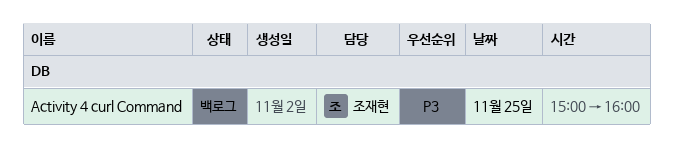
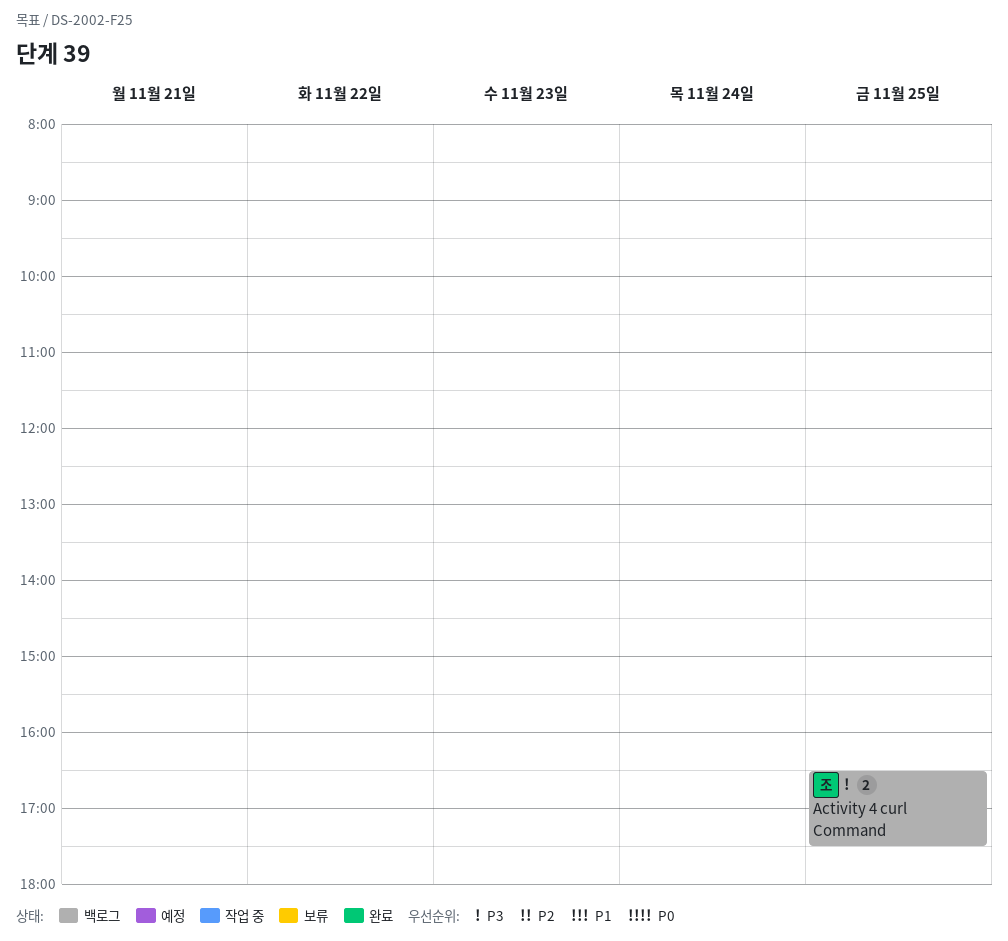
Activity 4 curl Command, begins: 15:00 -> 16:30
Activity 4 curl Command, ends: 16:00 -> 17:30

